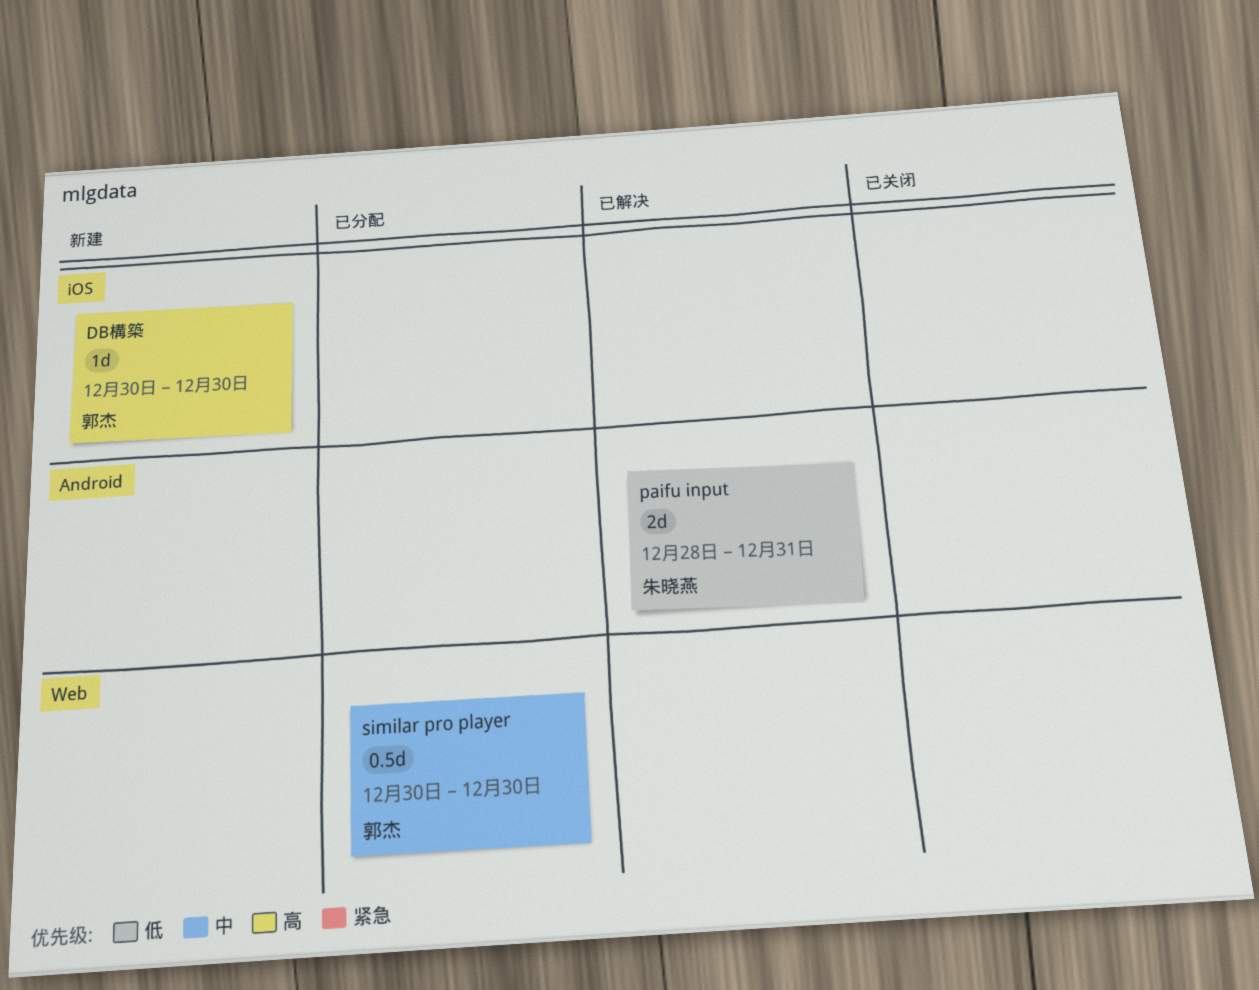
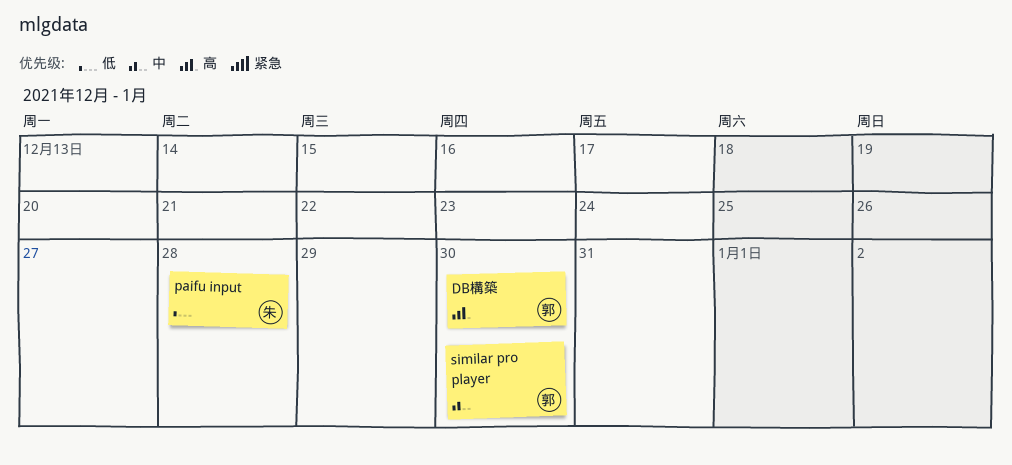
paifu input, due: Dec 31 -> Dec 28

